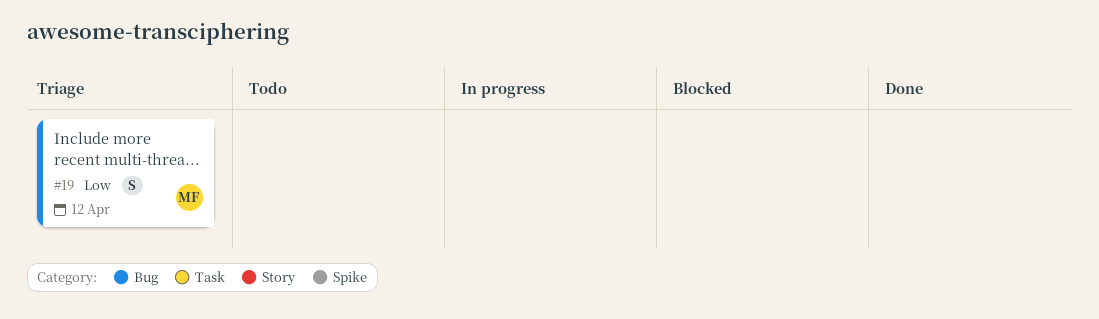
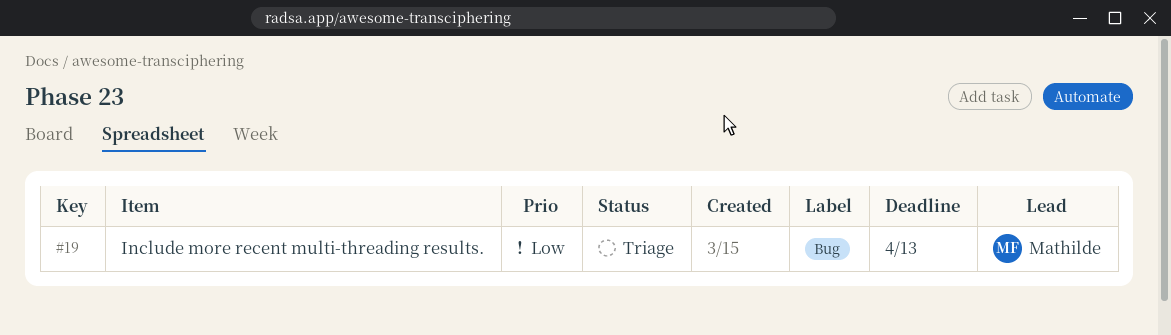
#19, due: Apr 12 -> Apr 13

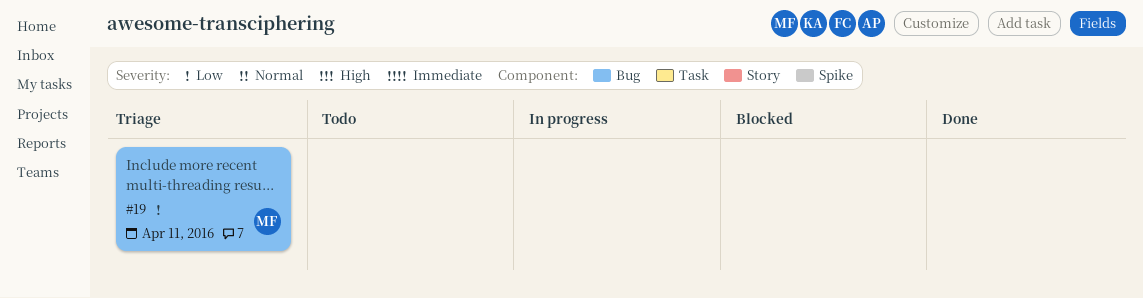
#19, due: Apr 13 -> Apr 11

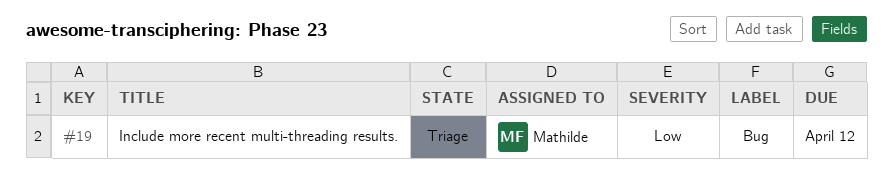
#19, due: Apr 11 -> Apr 12

